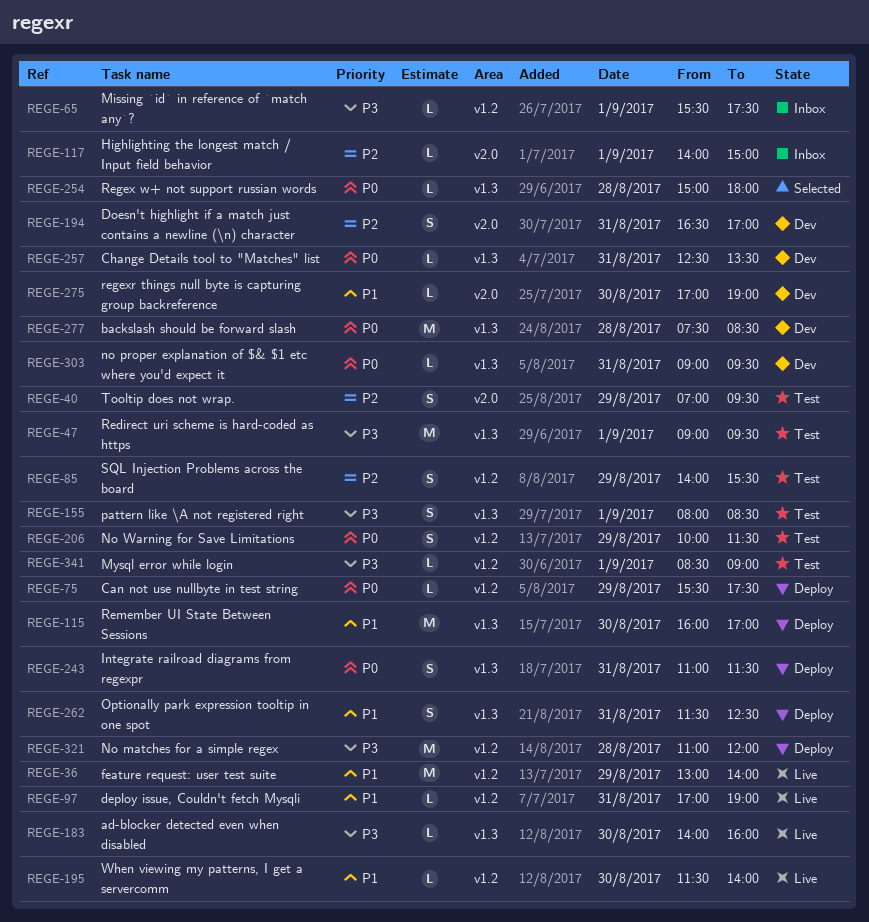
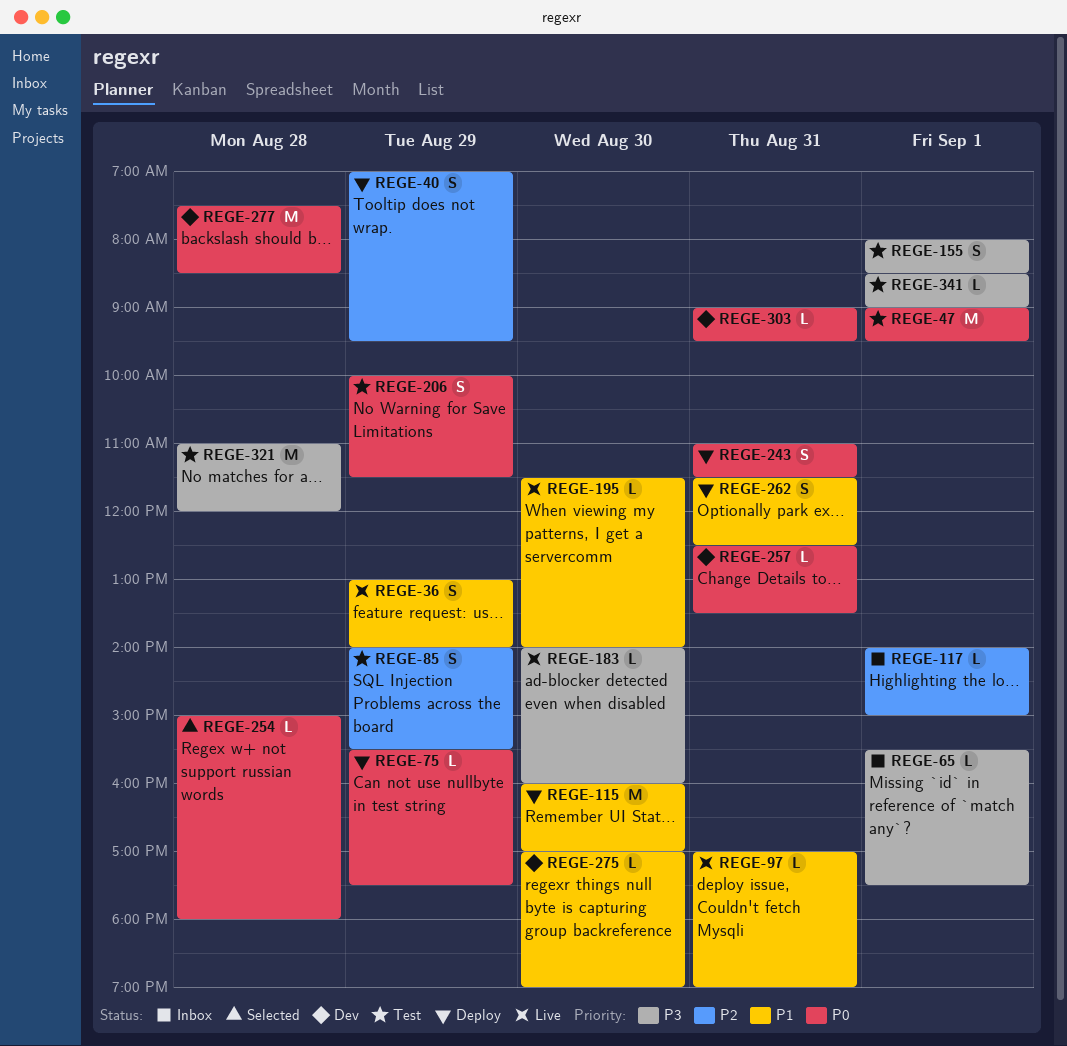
REGE-36, estimate: M -> S
REGE-40, status: Test -> Deploy
REGE-47, priority: P3 -> P0
REGE-194: present -> none
REGE-321, status: Deploy -> Test

